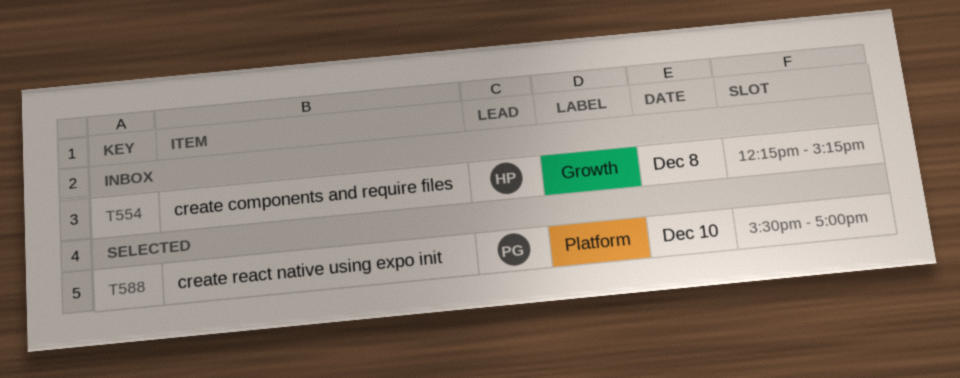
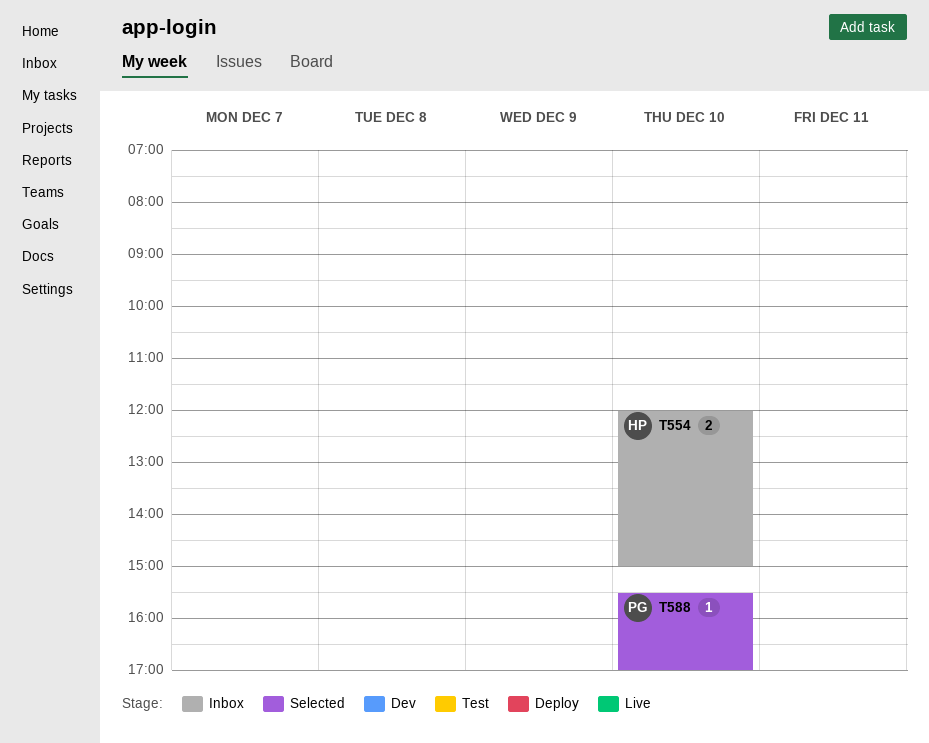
T554, day: Dec 8 -> Dec 10
T554, begins: 12:15 -> 12:00
T554, ends: 15:15 -> 15:00

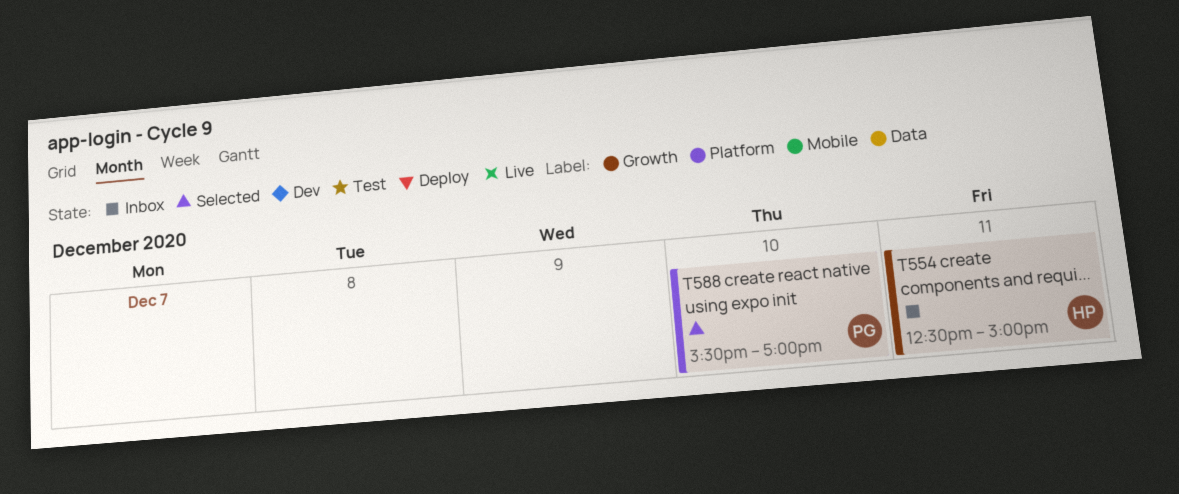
T554, day: Dec 10 -> Dec 11
T554, begins: 12:00 -> 12:30

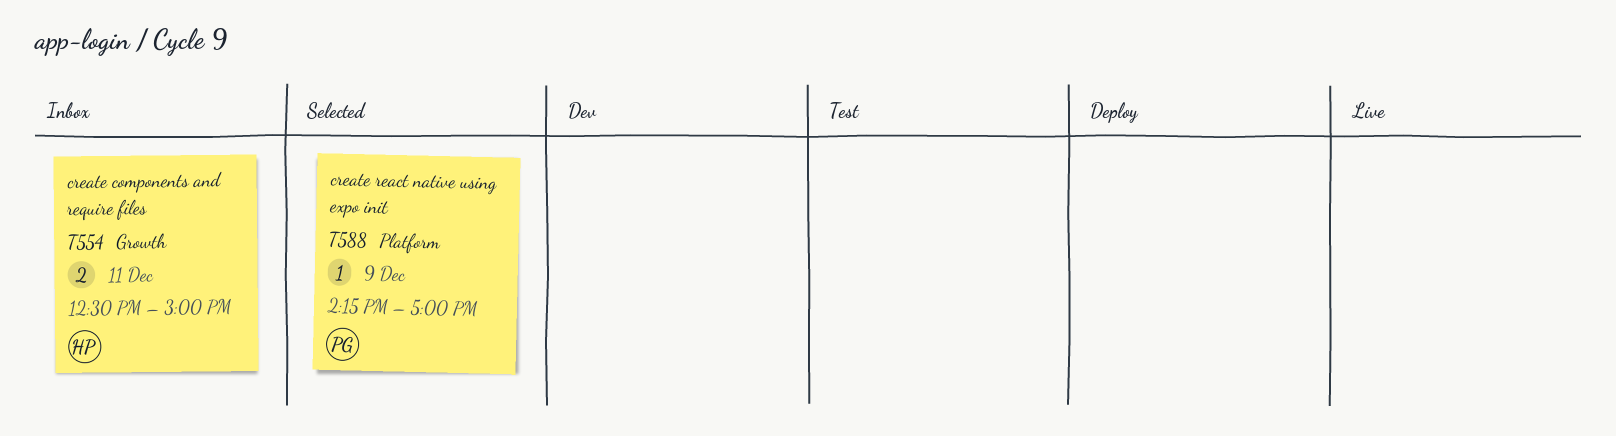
T588, day: Dec 10 -> Dec 9
T588, begins: 15:30 -> 14:15

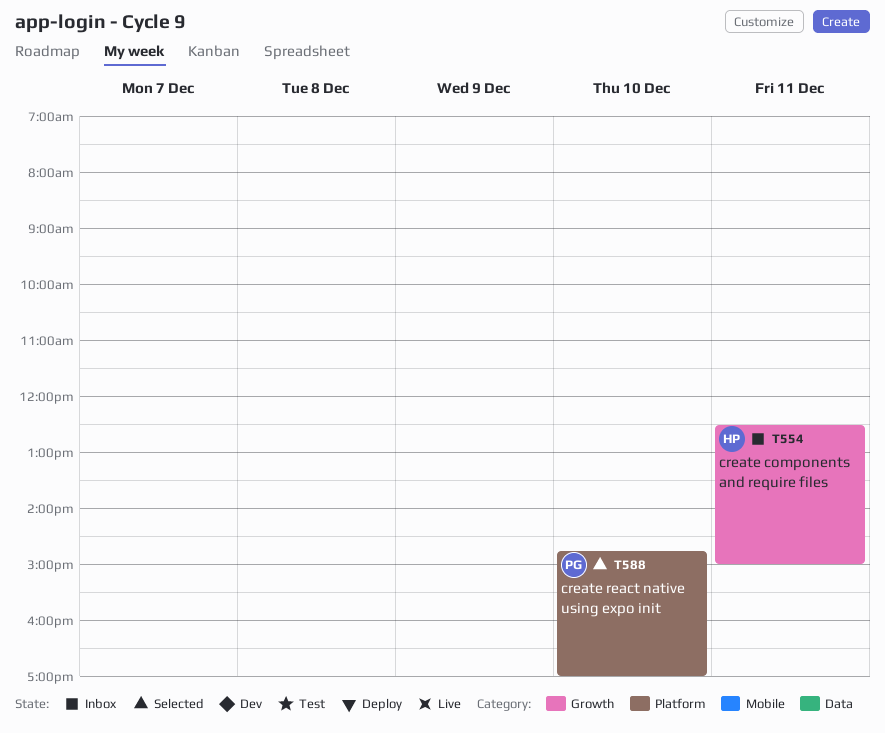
T588, day: Dec 9 -> Dec 10
T588, begins: 14:15 -> 14:45

